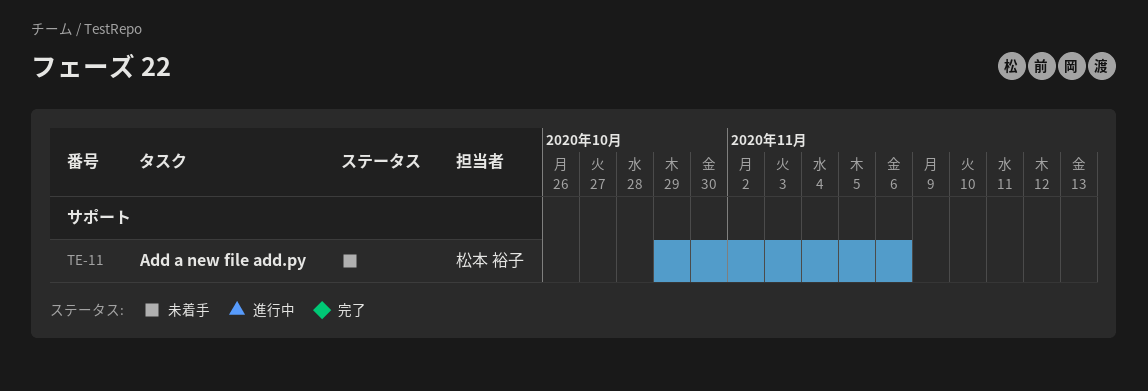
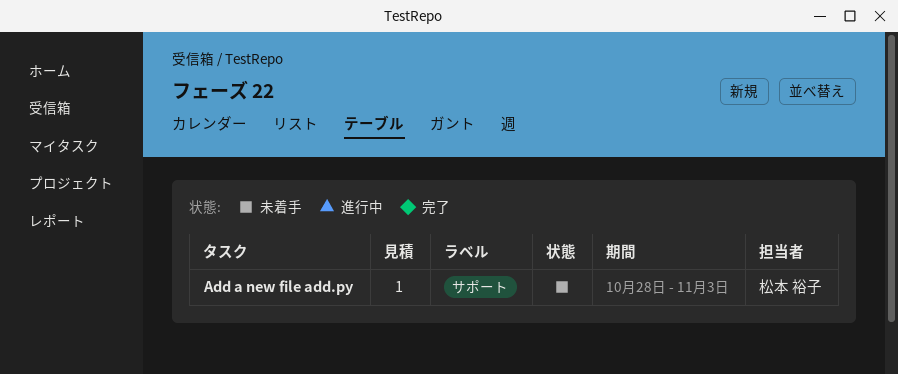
Add a new file add.py, start: Oct 29 -> Oct 28
Add a new file add.py, due: Nov 6 -> Nov 3

